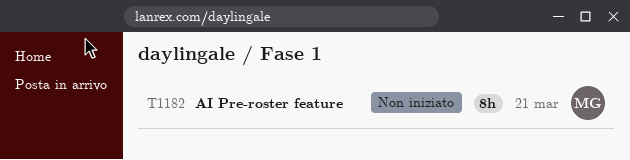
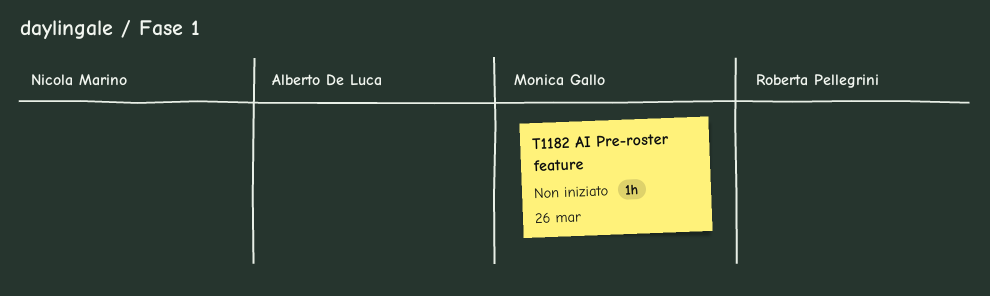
T1182, estimate: 8h -> 1h
T1182, due: Mar 21 -> Mar 26

